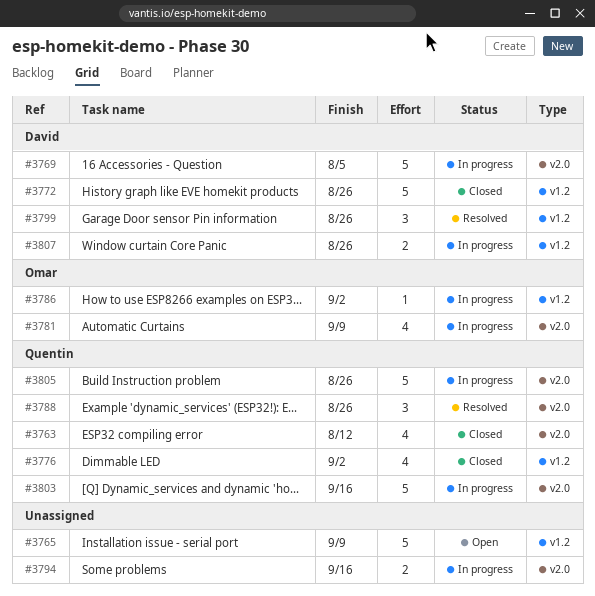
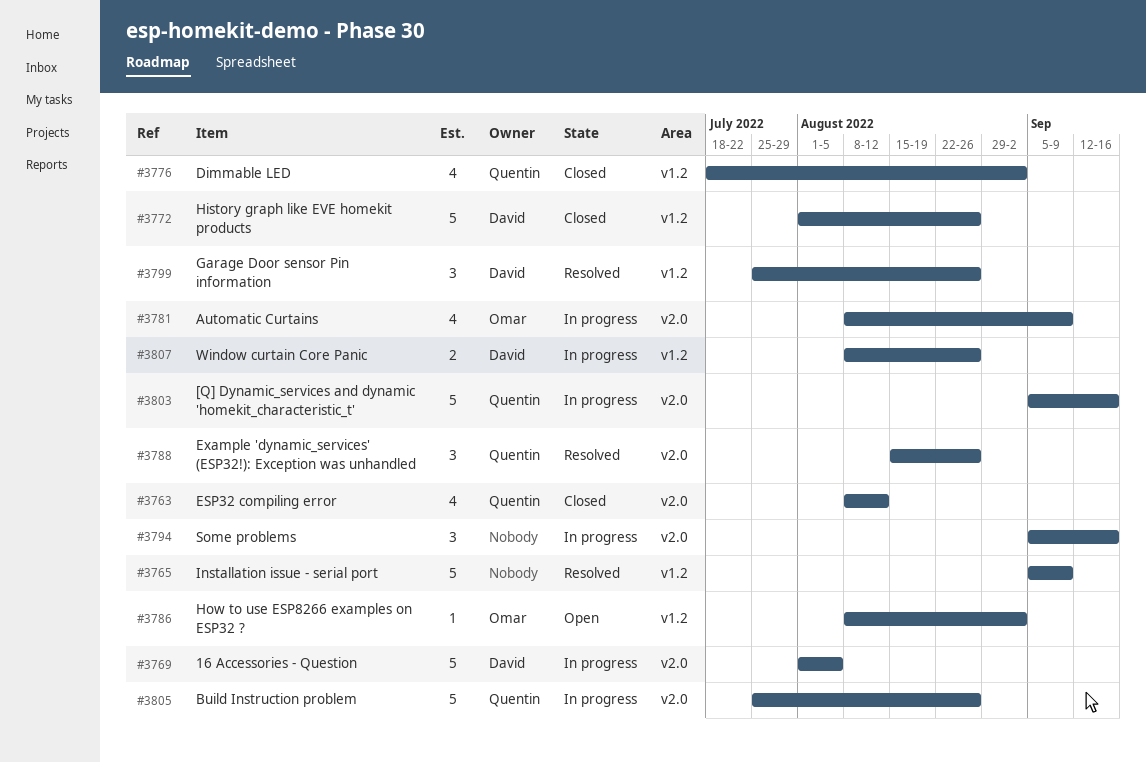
#3765, status: Open -> Resolved
#3786, status: In progress -> Open
#3794, estimate: 2 -> 3

